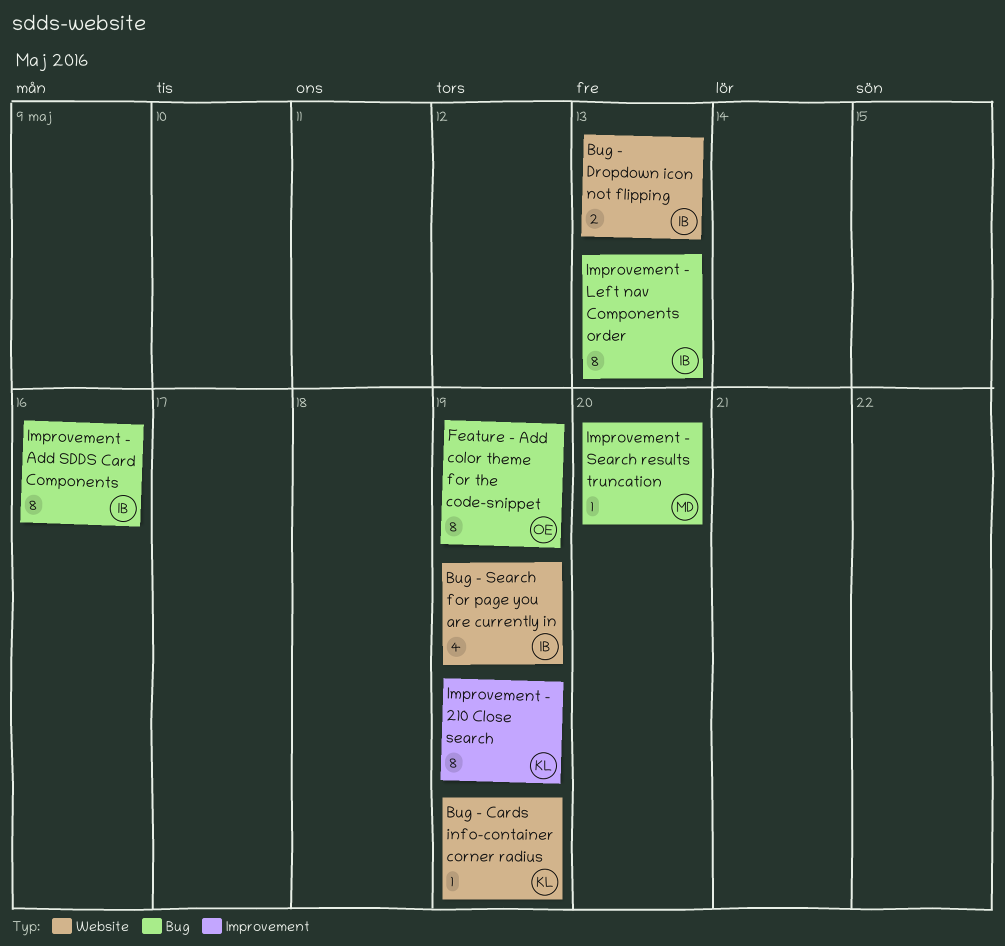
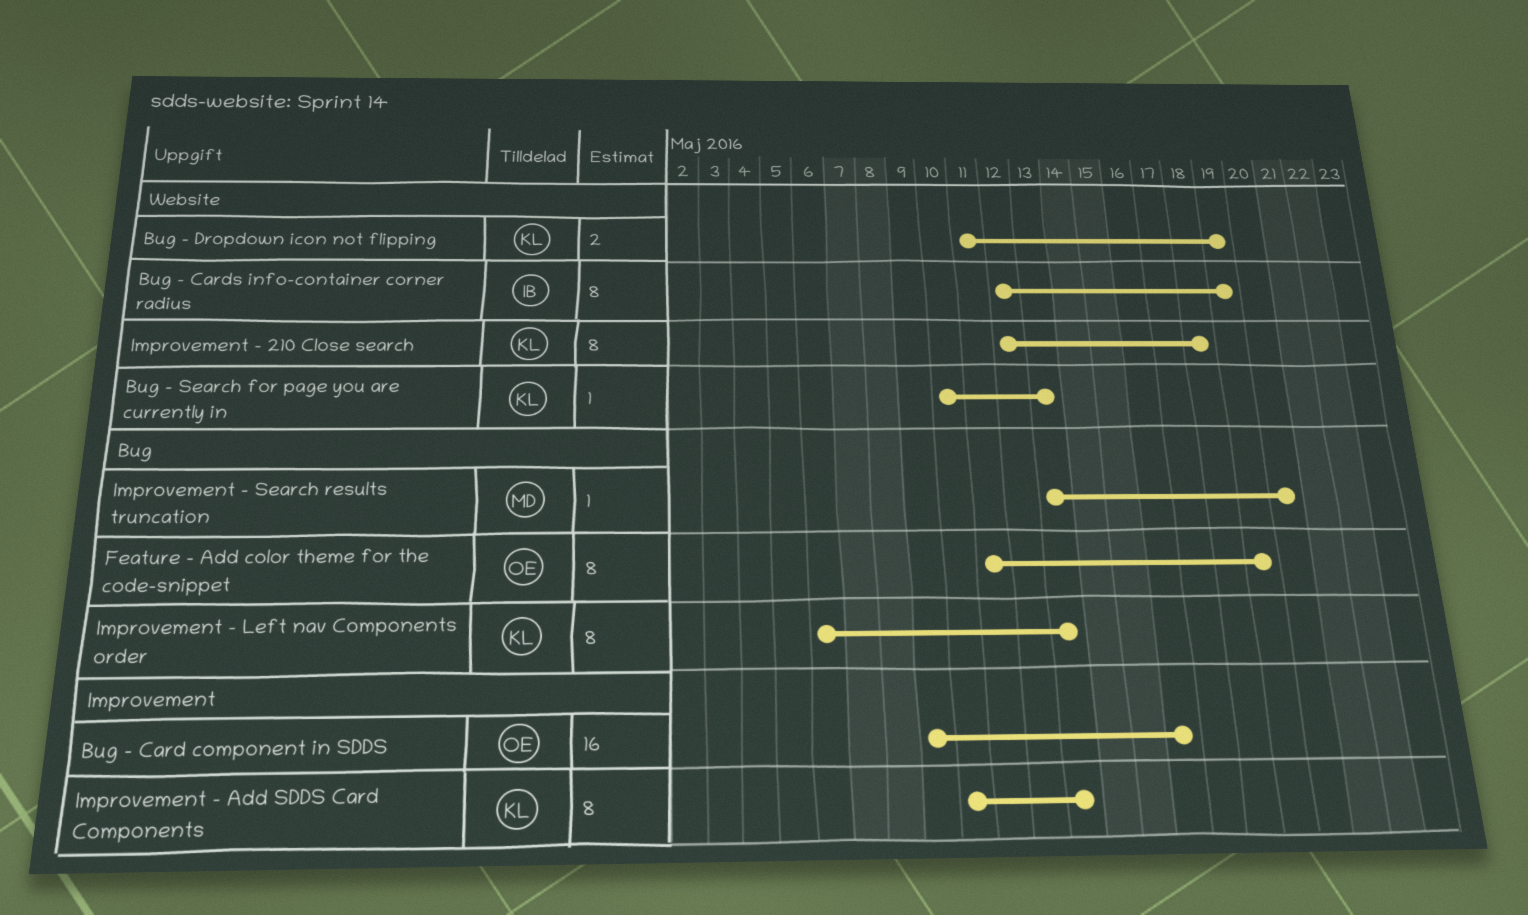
Bug - Card component in SDDS: none -> present
Bug - Cards info-container corner radius, owner: KL -> IB
Bug - Cards info-container corner radius, estimate: 1 -> 8
Bug - Dropdown icon not flipping, owner: IB -> KL
Bug - Dropdown icon not flipping, due: May 13 -> May 19
Bug - Search for page you are currently in, owner: IB -> KL
Bug - Search for page you are currently in, estimate: 4 -> 1
Bug - Search for page you are currently in, due: May 19 -> May 13
Improvement - 210 Close search, label: Improvement -> Website
Improvement - 210 Close search, due: May 19 -> May 18
Improvement - Add SDDS Card Components, owner: IB -> KL
Improvement - Add SDDS Card Components, label: Bug -> Improvement
Improvement - Add SDDS Card Components, due: May 16 -> May 13
Improvement - Left nav Components order, owner: IB -> KL

